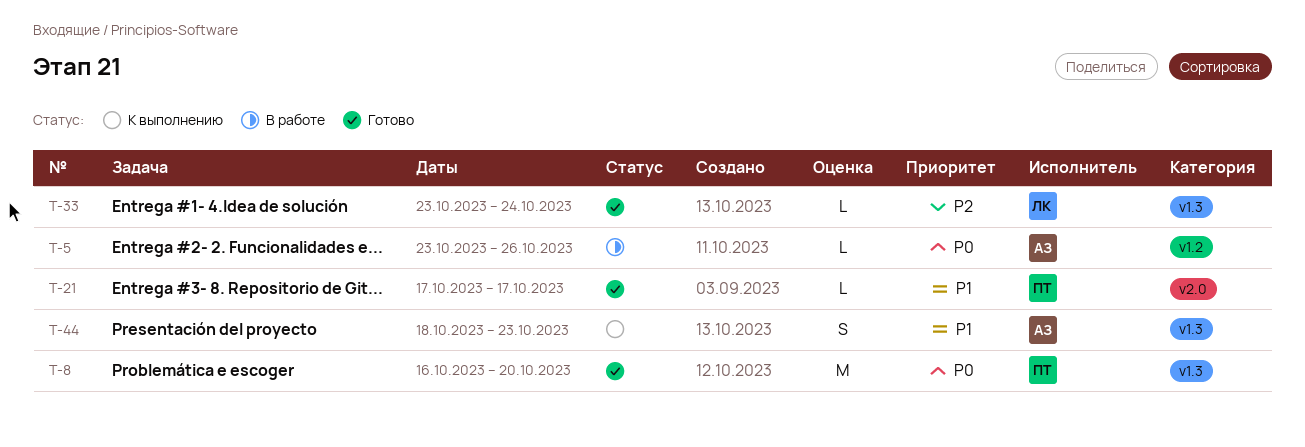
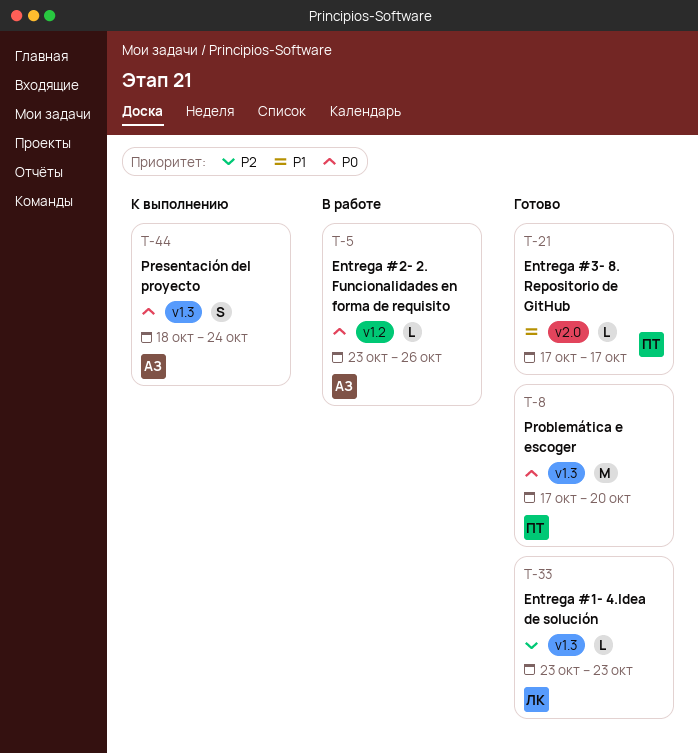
T-8, start: Oct 16 -> Oct 17
T-33, due: Oct 24 -> Oct 23
T-44, priority: P1 -> P0
T-44, due: Oct 23 -> Oct 24

